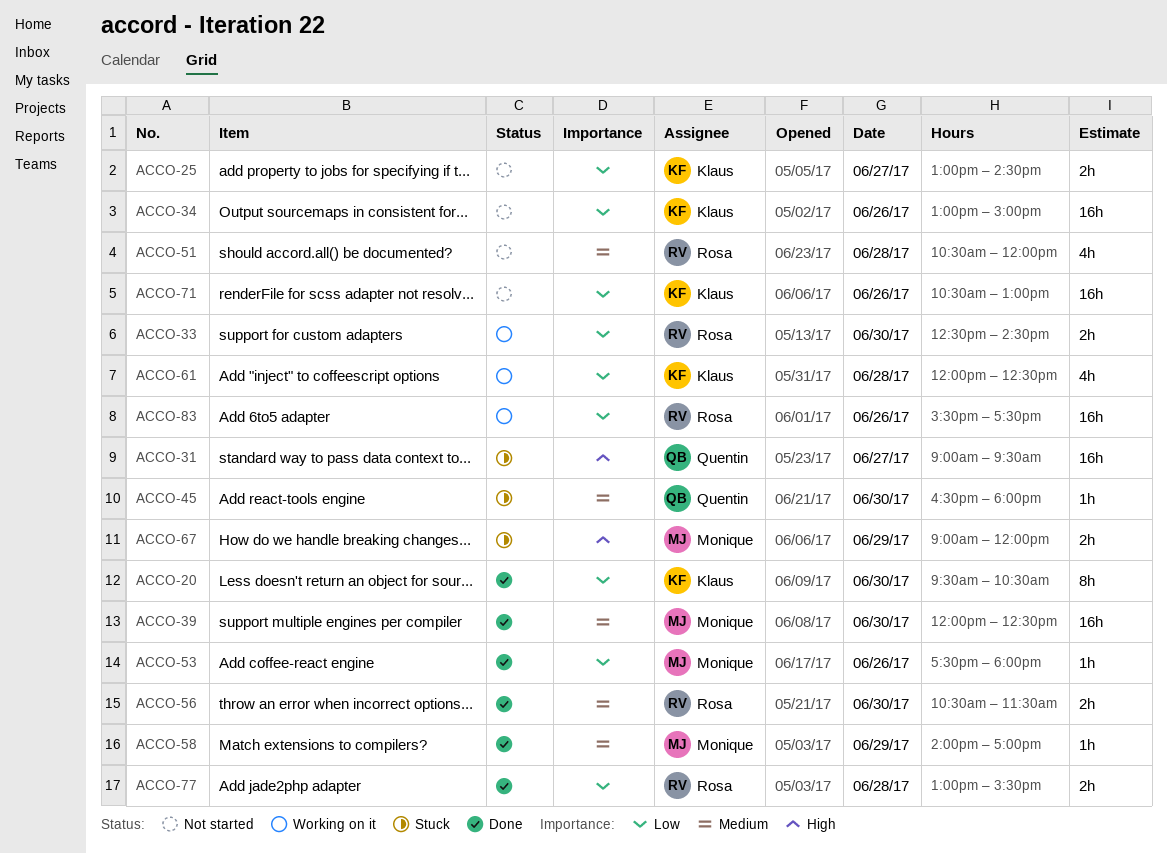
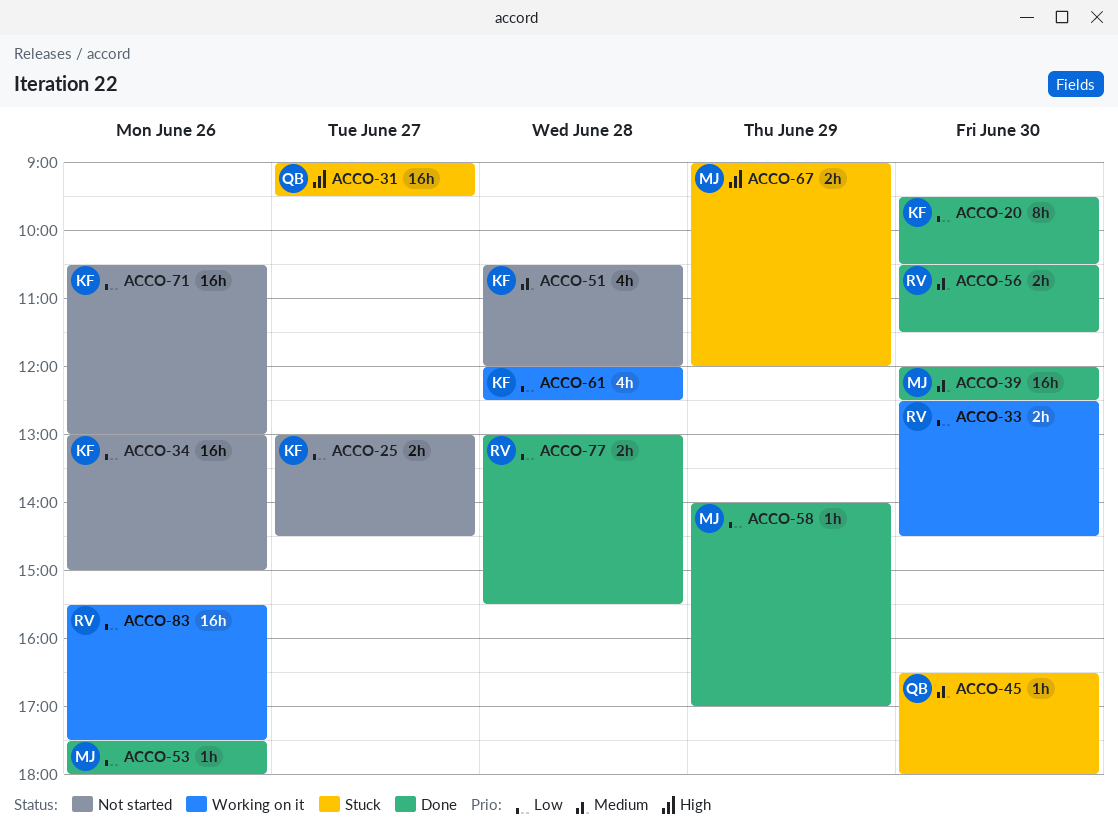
ACCO-51, owner: Rosa -> Klaus
ACCO-58, priority: Medium -> Low

